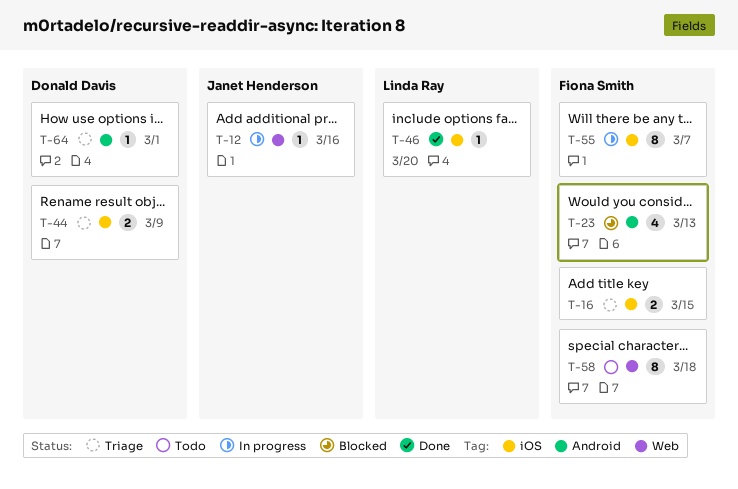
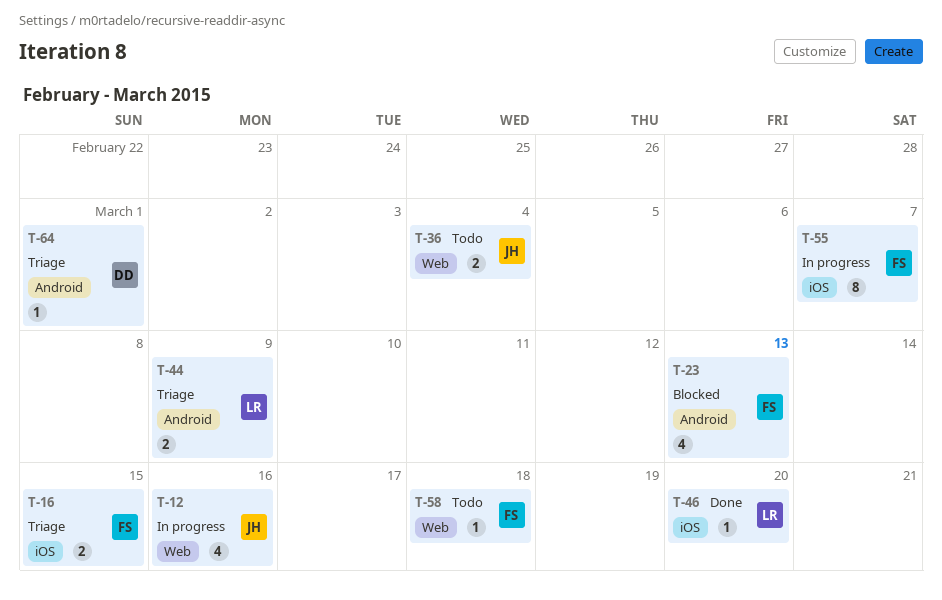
T-12, estimate: 1 -> 4
T-36: none -> present
T-44, owner: Donald Davis -> Linda Ray
T-44, label: iOS -> Android
T-58, estimate: 8 -> 1

